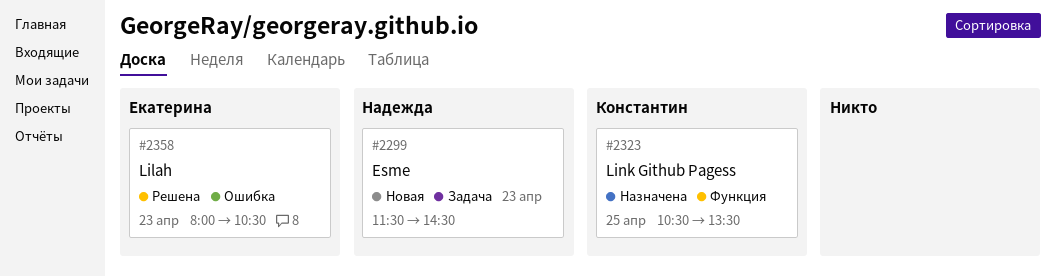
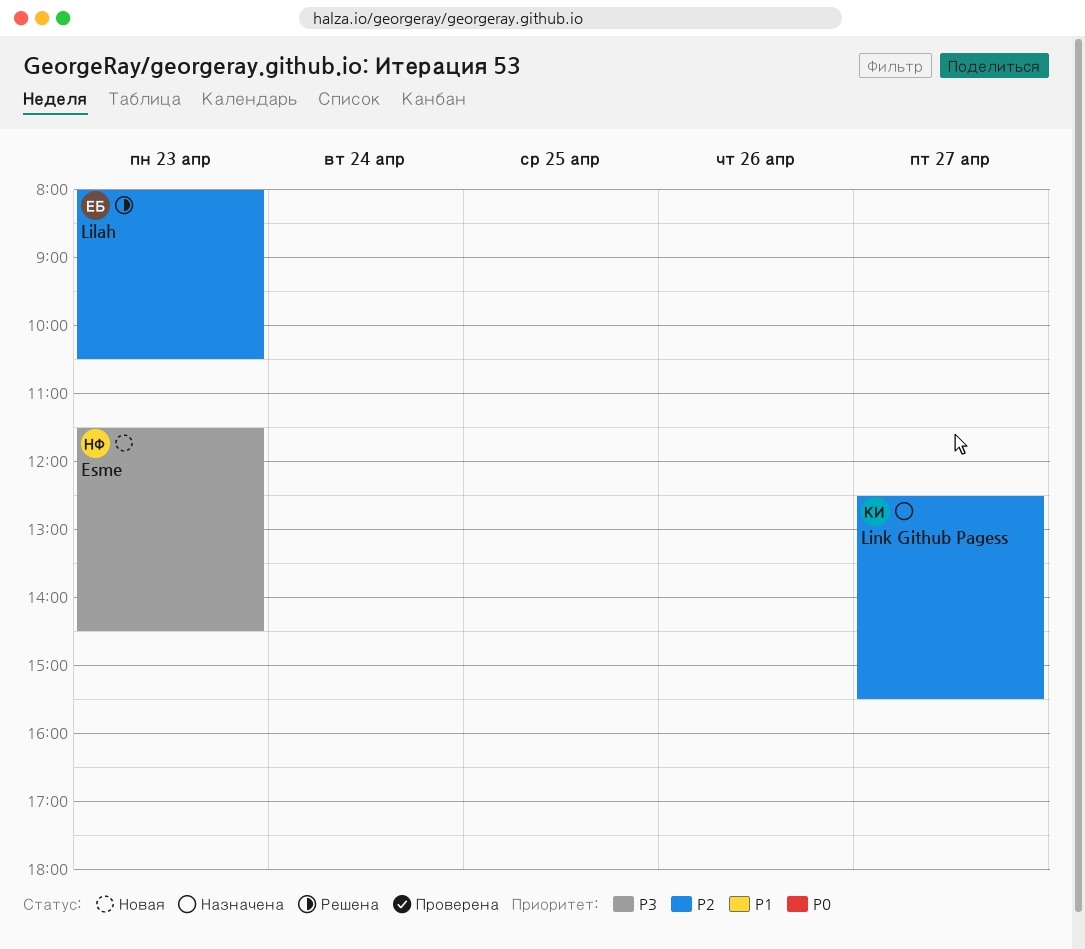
Link Github Pagess, day: Apr 25 -> Apr 27
Link Github Pagess, begins: 10:30 -> 12:30
Link Github Pagess, ends: 13:30 -> 15:30

